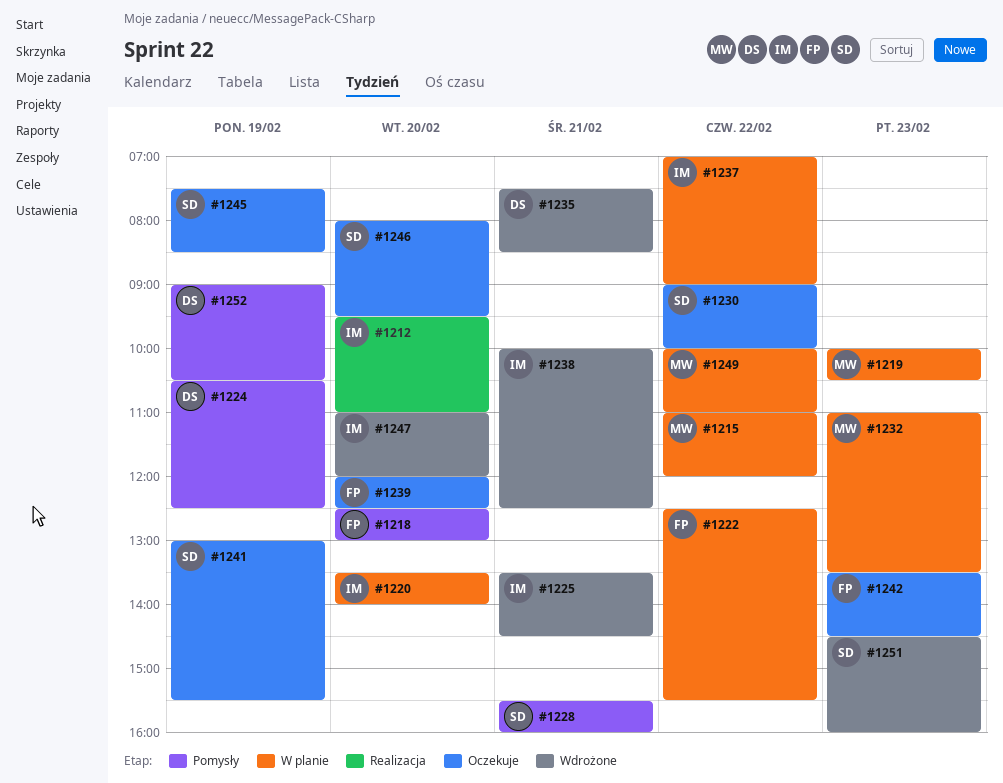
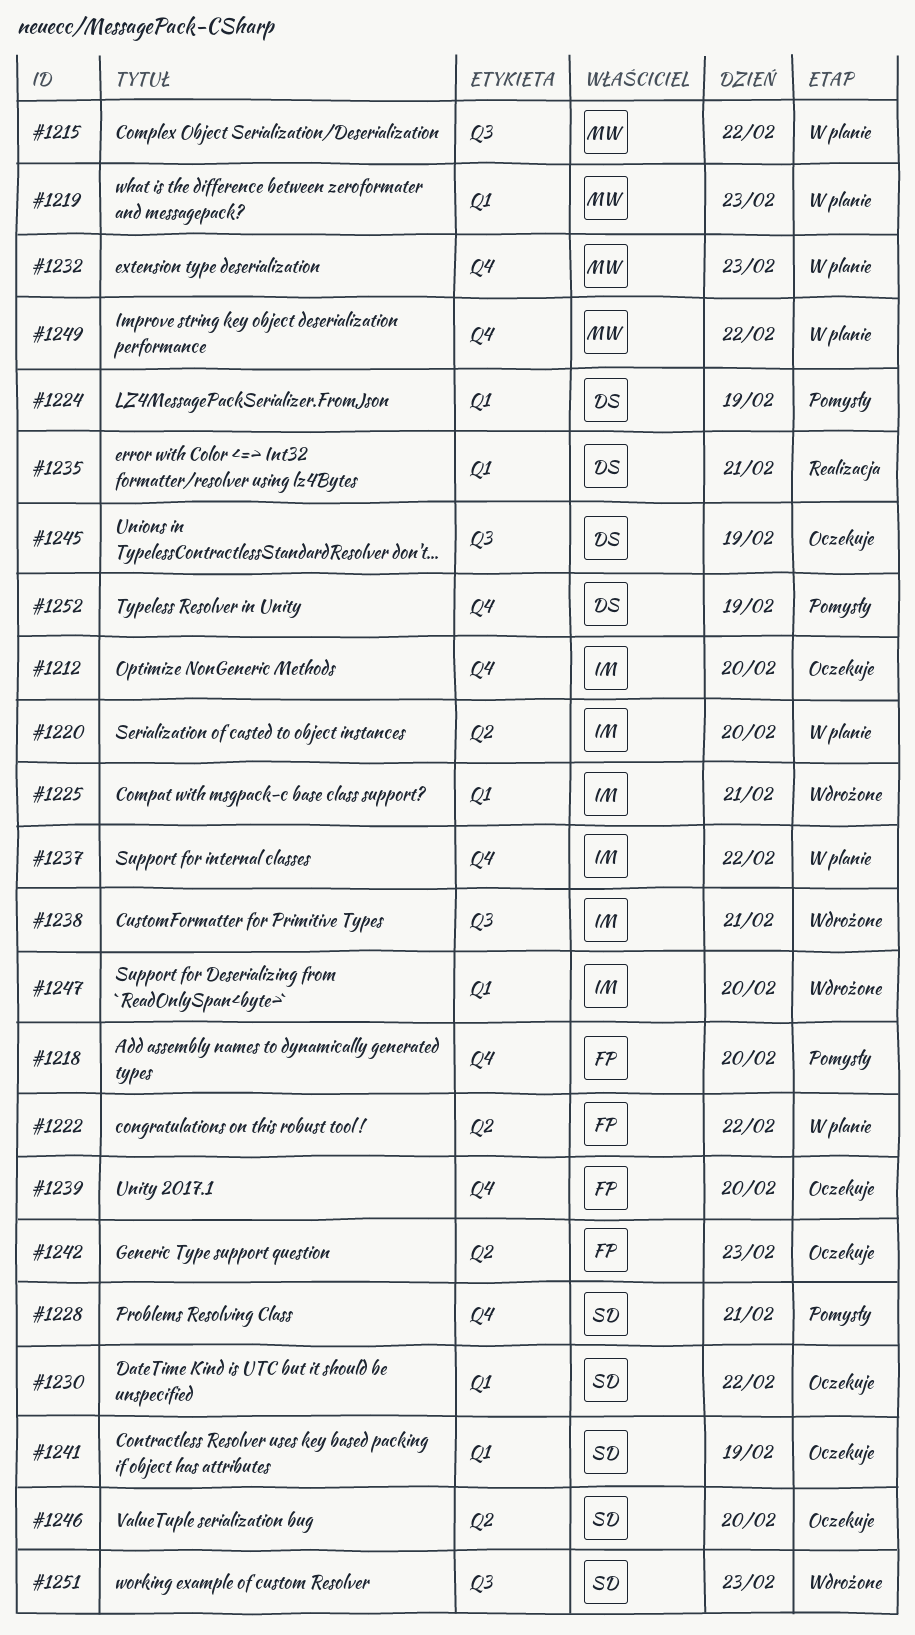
#1212, status: Realizacja -> Oczekuje
#1235, status: Wdrożone -> Realizacja
#1245, owner: SD -> DS

